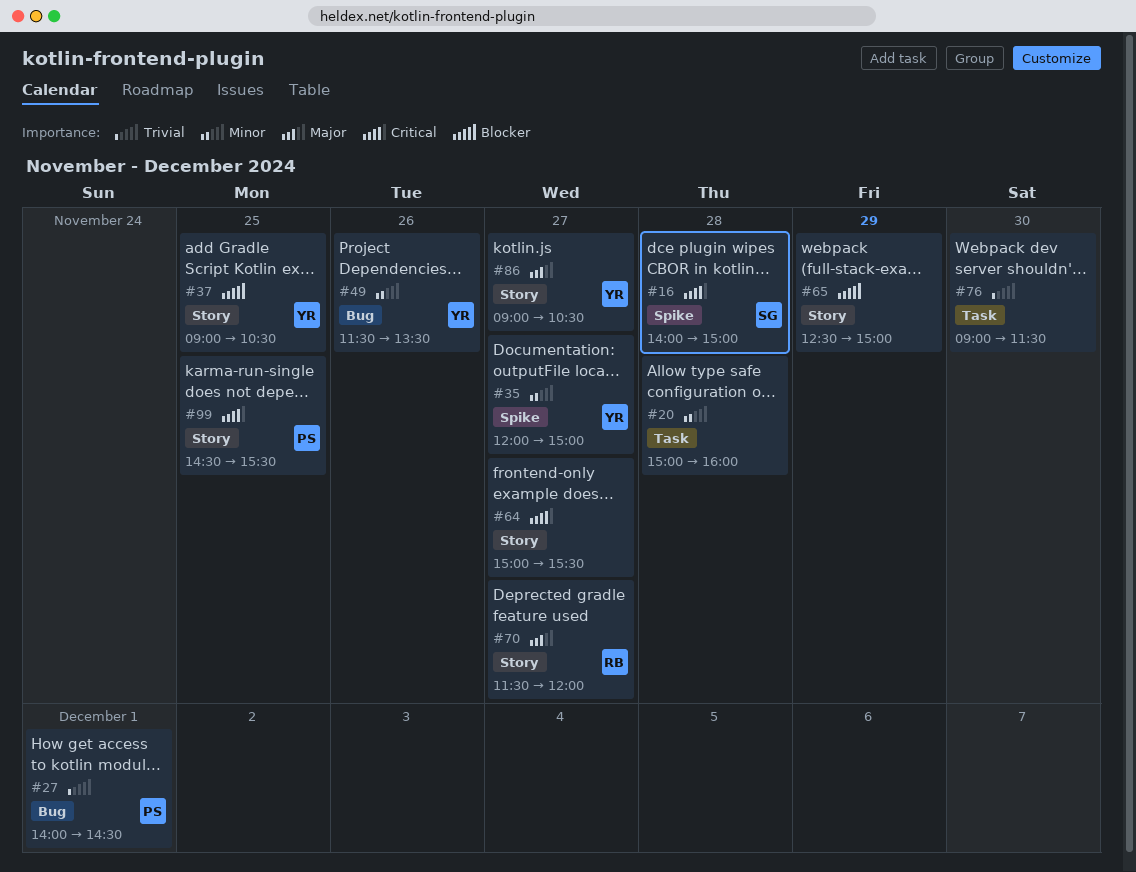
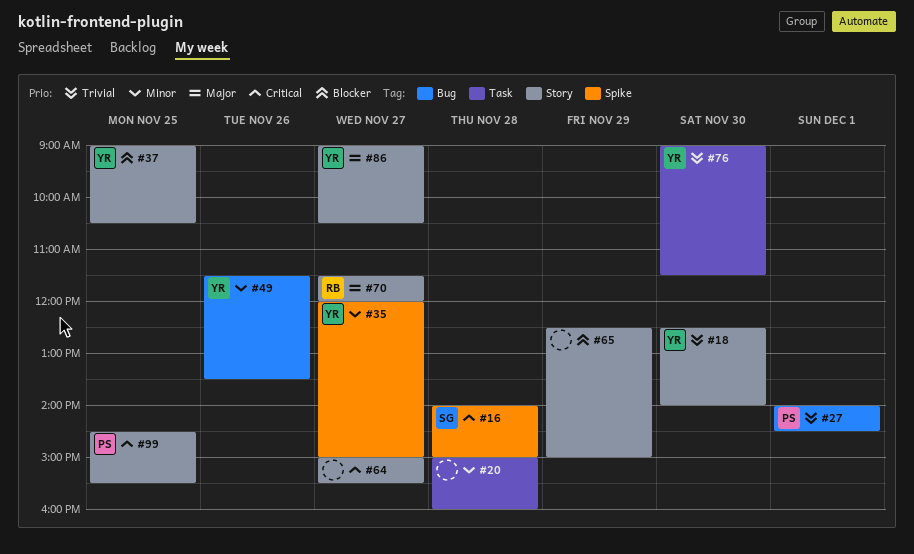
#18: none -> present
#76, owner: none -> YR

